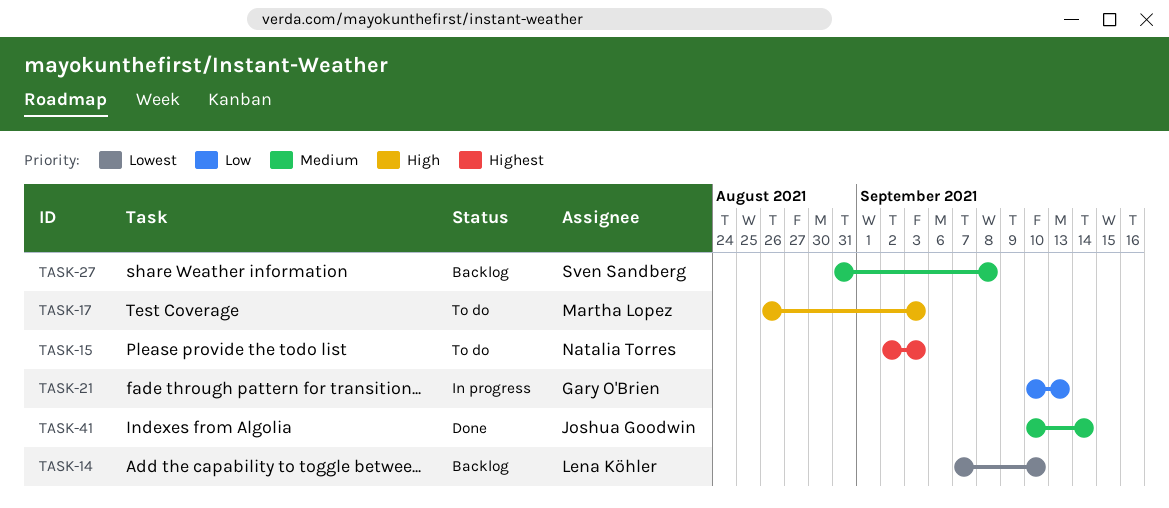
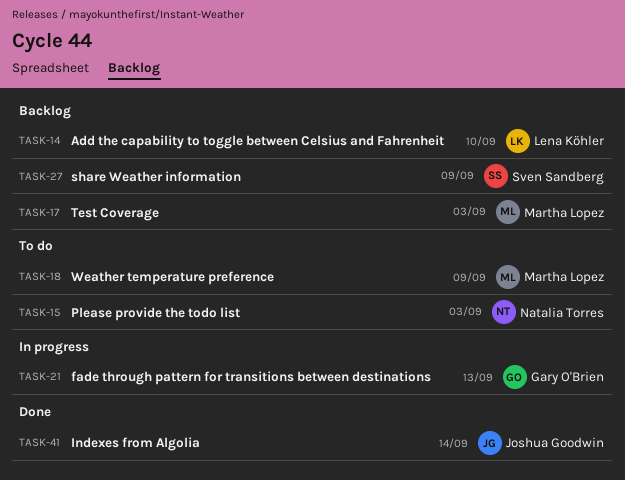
TASK-17, status: To do -> Backlog
TASK-18: none -> present
TASK-27, due: Sep 8 -> Sep 9

